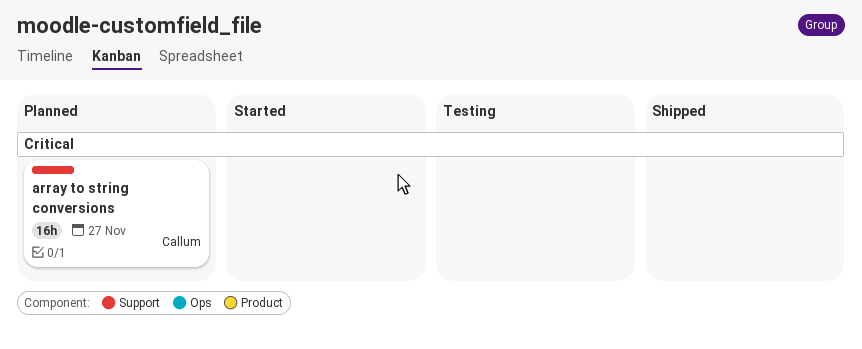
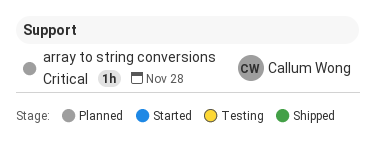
array to string conversions, estimate: 16h -> 1h
array to string conversions, due: Nov 27 -> Nov 28

